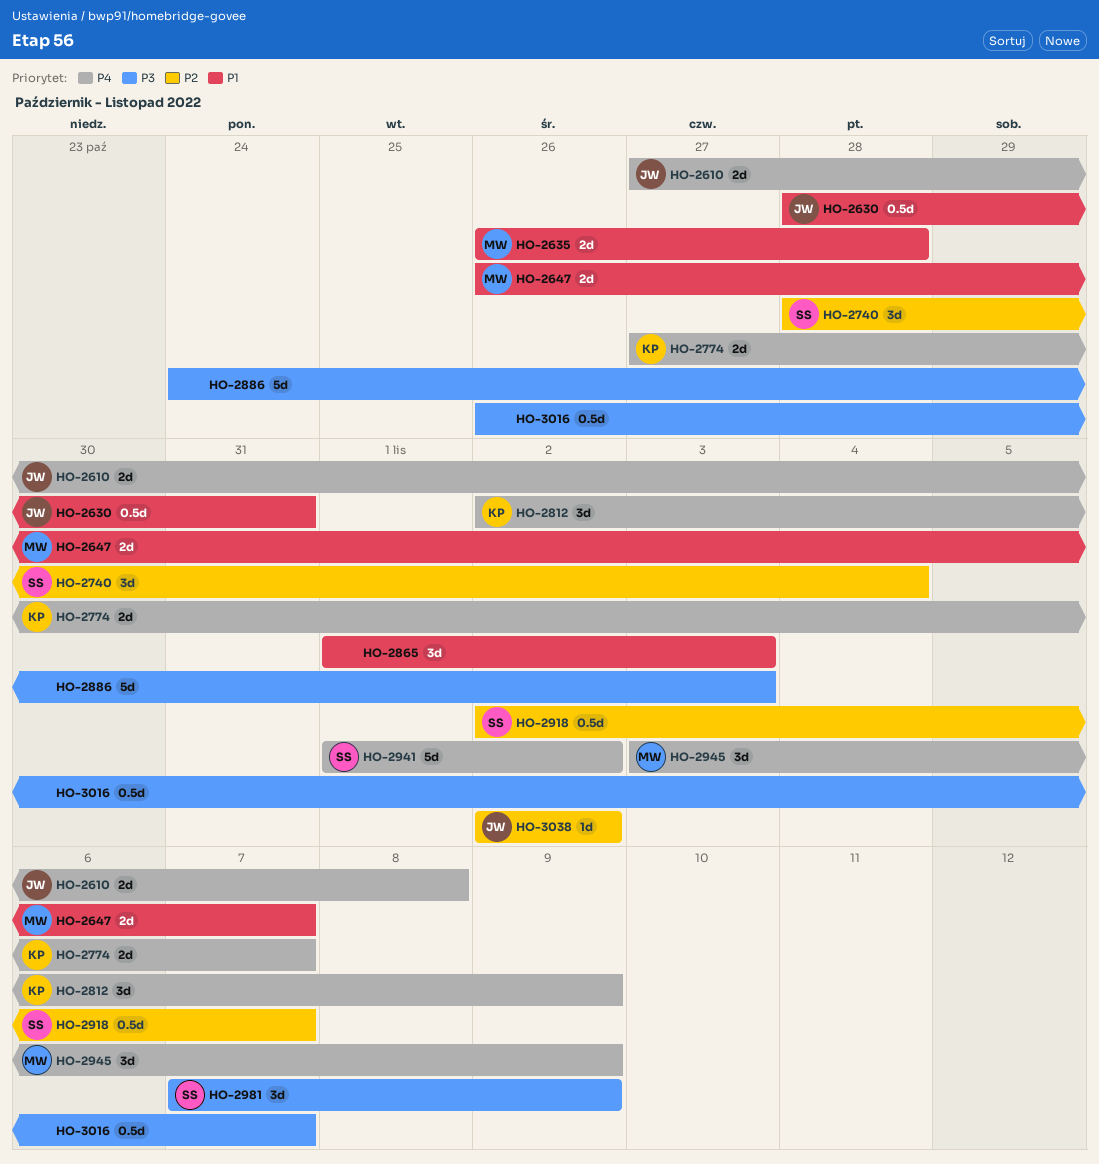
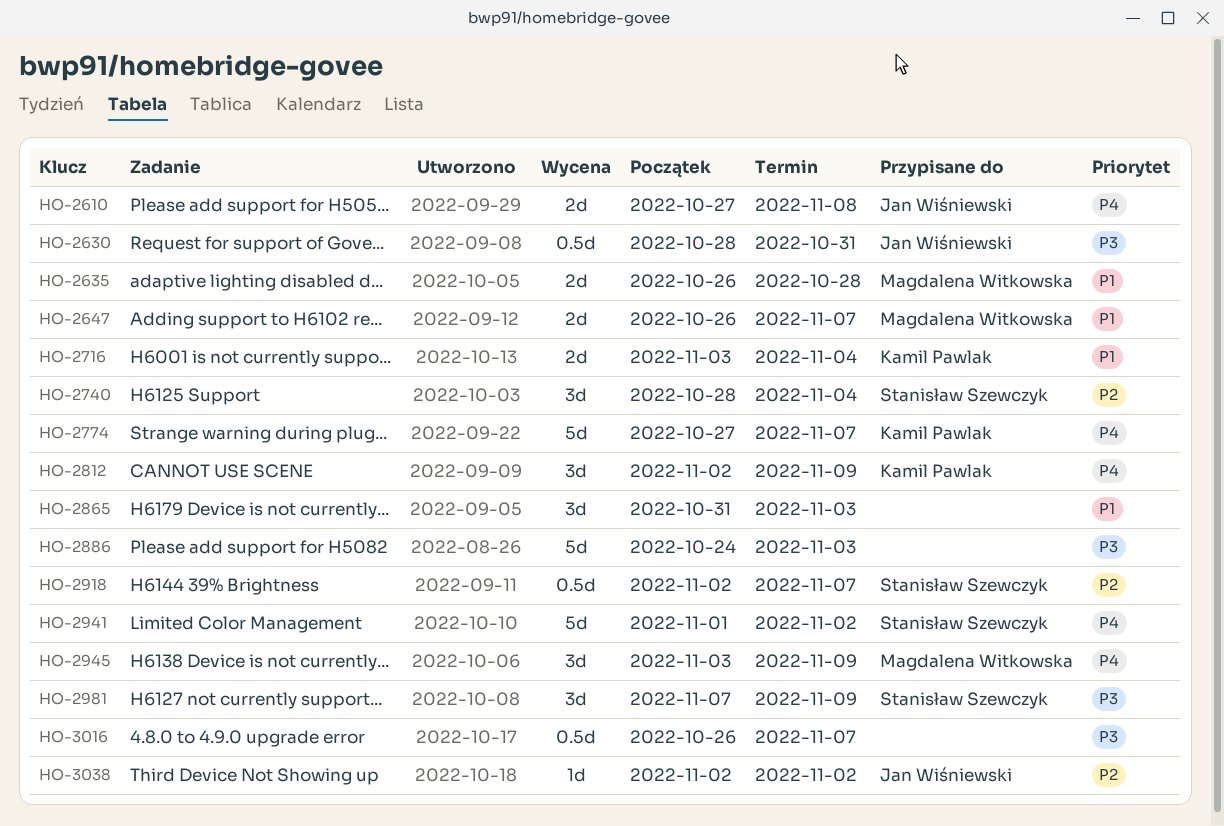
HO-2630, priority: P1 -> P3
HO-2716: none -> present
HO-2774, estimate: 2d -> 5d
HO-2865, start: Nov 1 -> Oct 31

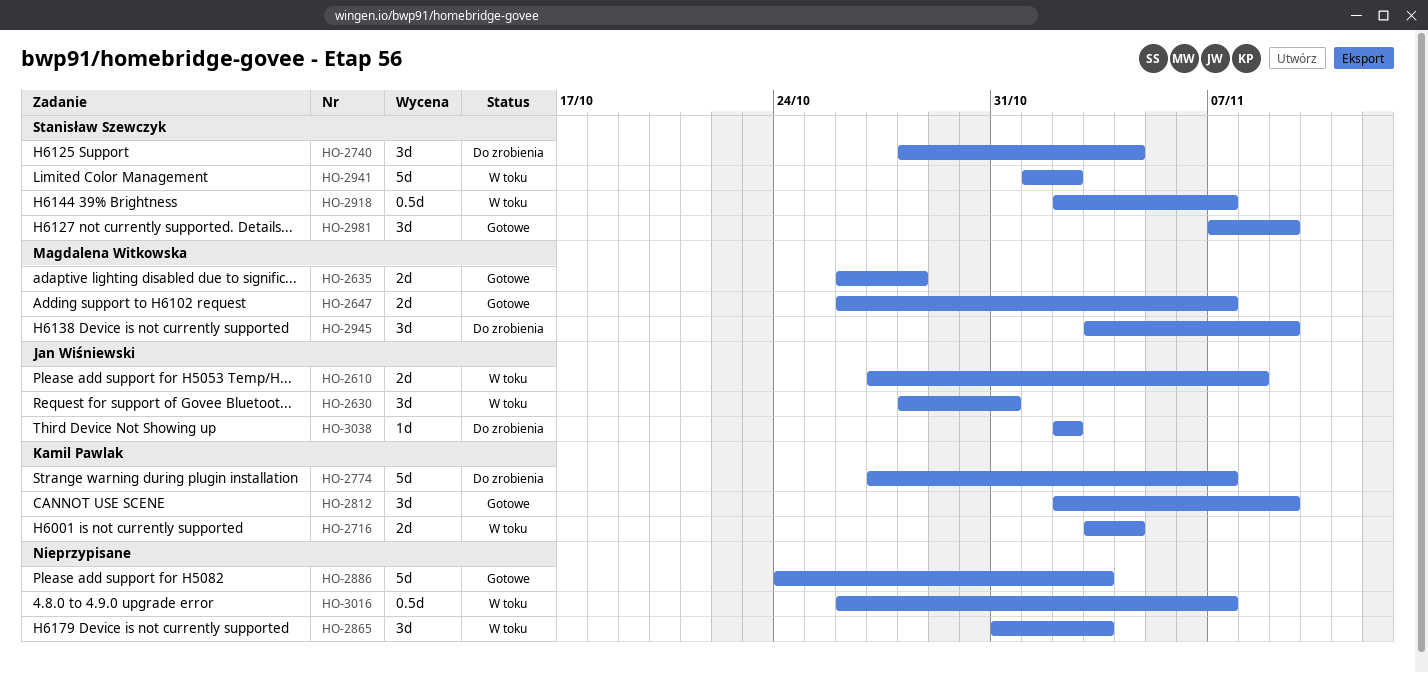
HO-2630, estimate: 0.5d -> 3d

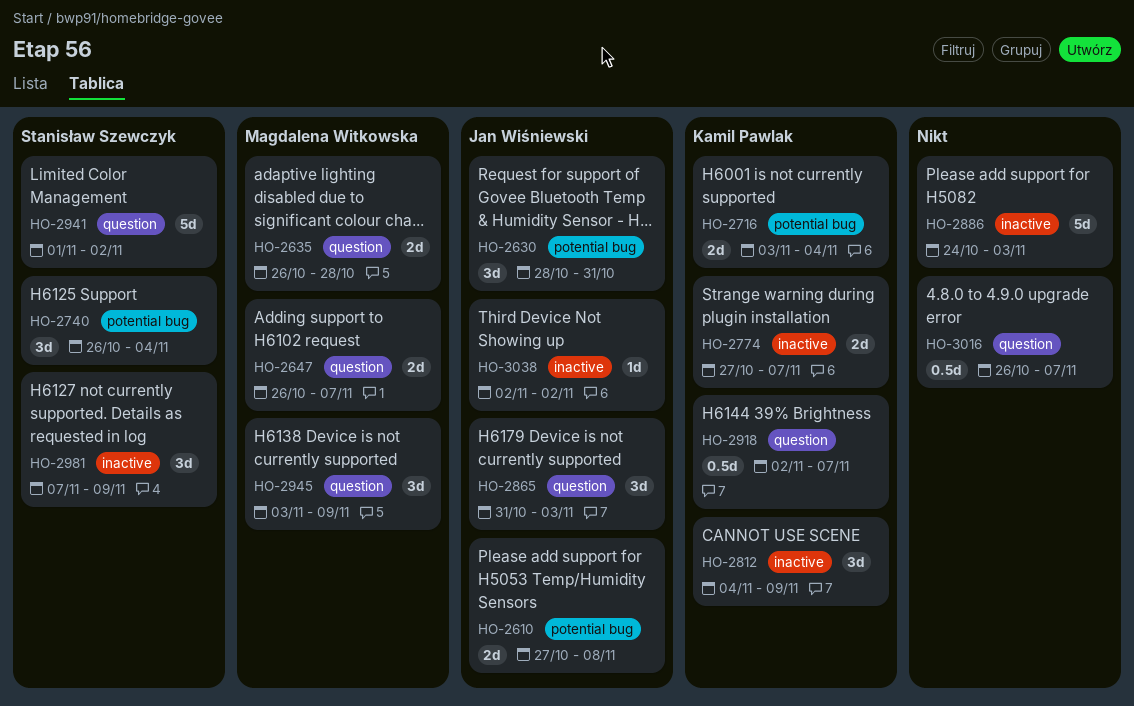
HO-2740, start: Oct 28 -> Oct 26
HO-2774, estimate: 5d -> 2d
HO-2812, start: Nov 2 -> Nov 4
HO-2865, owner: none -> Jan Wiśniewski
HO-2918, owner: Stanisław Szewczyk -> Kamil Pawlak

